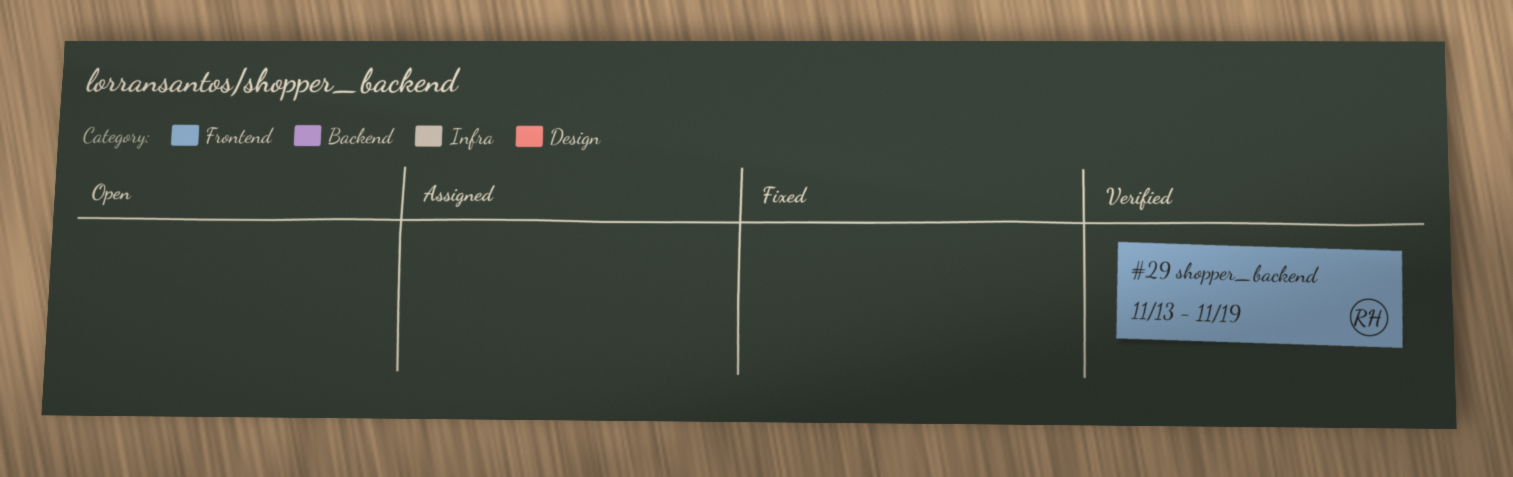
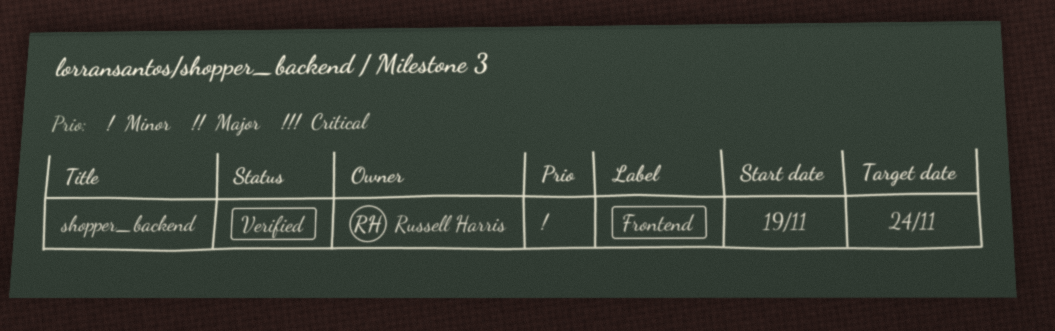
shopper_backend, start: Nov 13 -> Nov 19
shopper_backend, due: Nov 19 -> Nov 24

